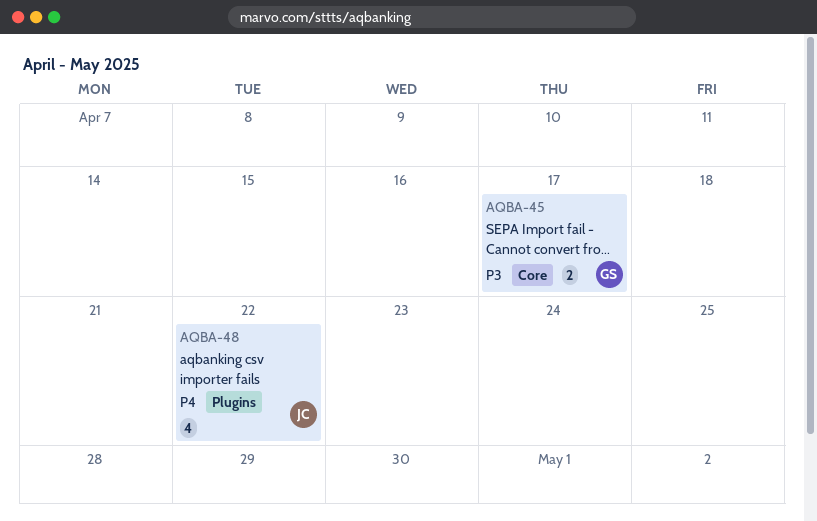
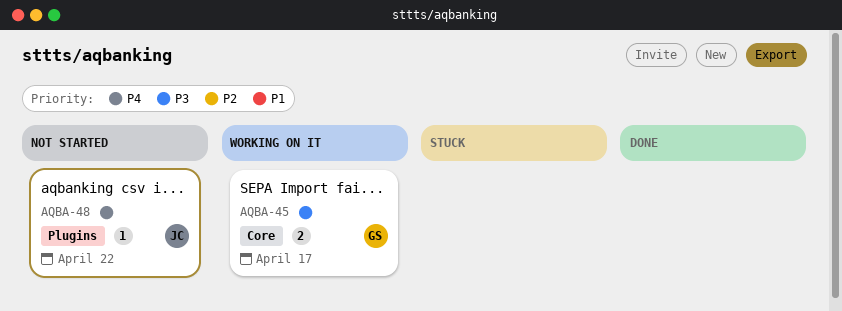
AQBA-48, estimate: 4 -> 1

